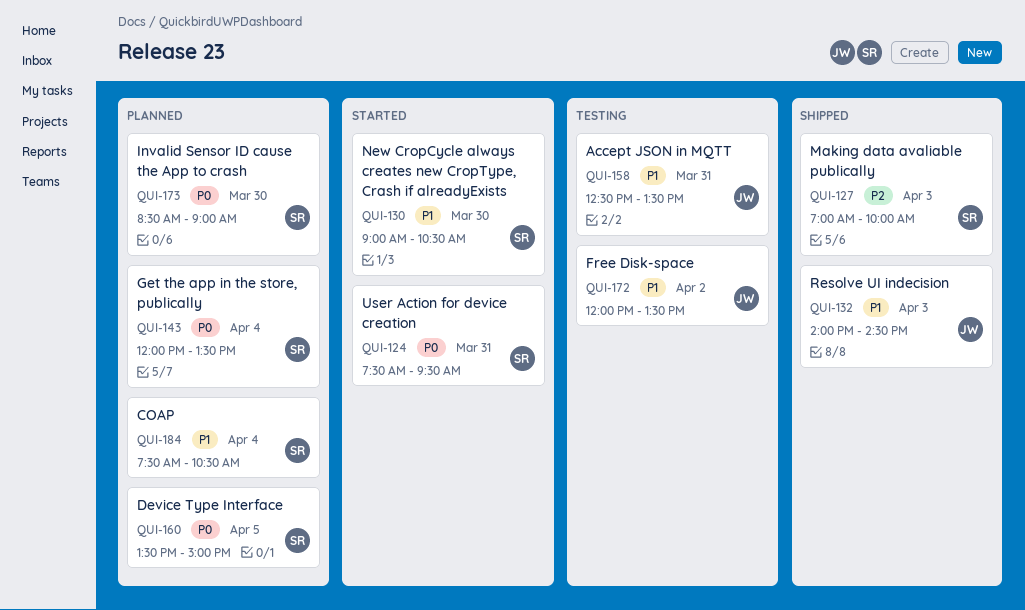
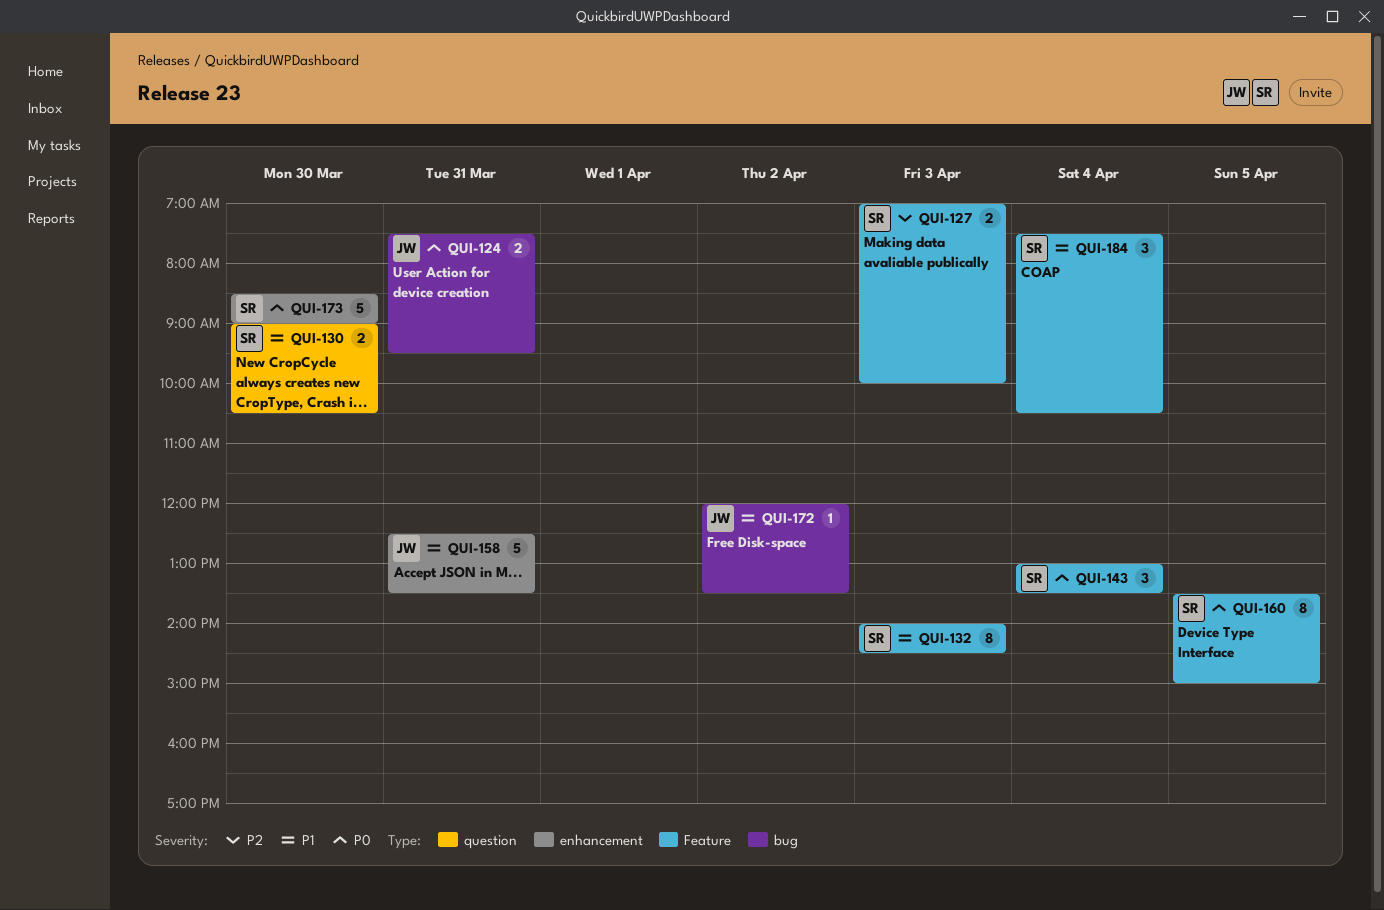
QUI-124, owner: SR -> JW
QUI-132, owner: JW -> SR
QUI-143, begins: 12:00 -> 13:00

